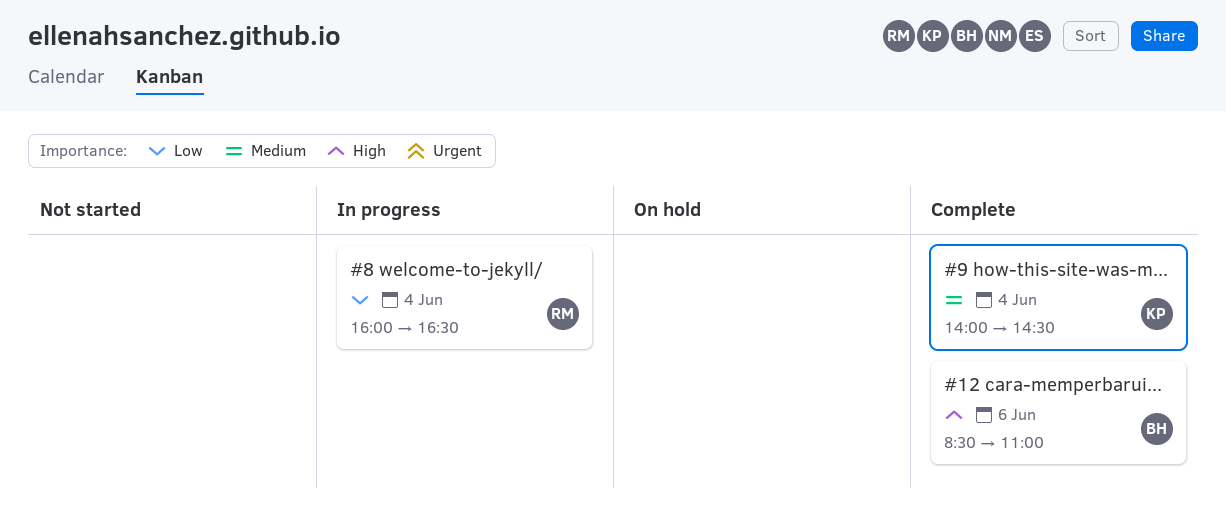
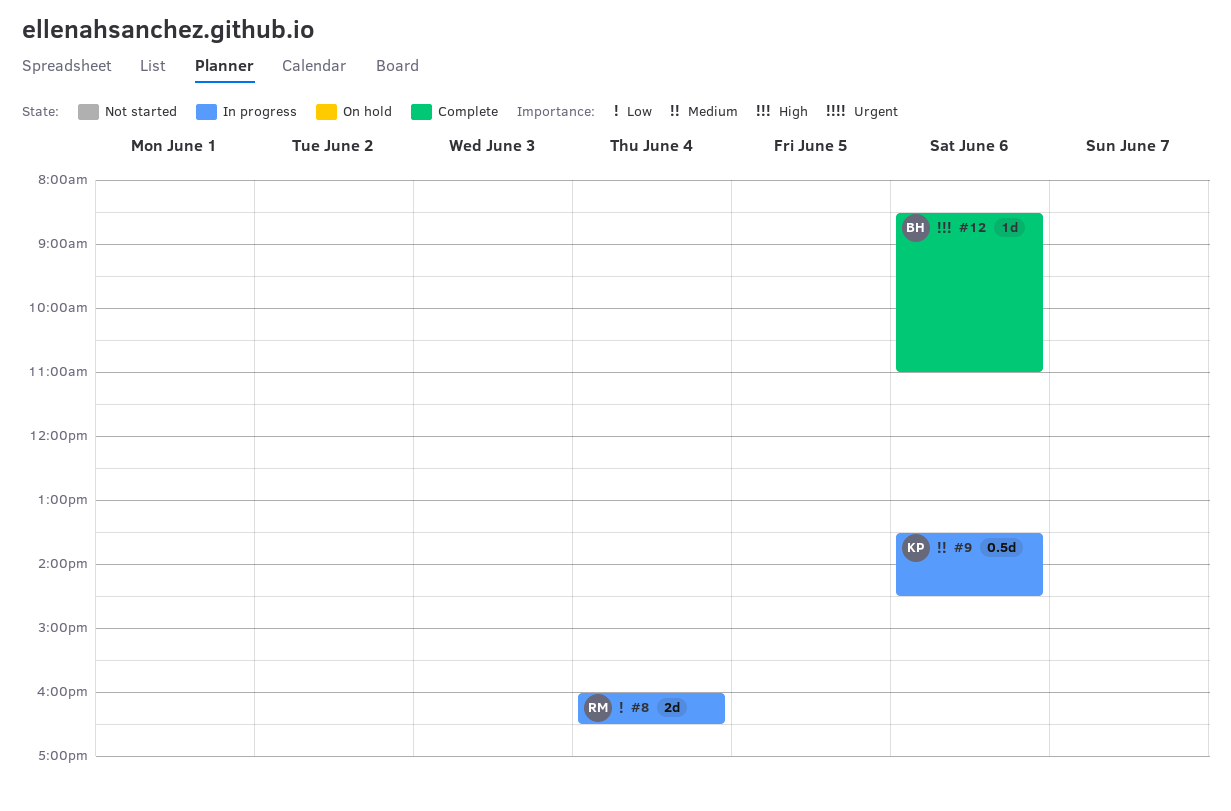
#9, status: Complete -> In progress
#9, day: Jun 4 -> Jun 6
#9, begins: 14:00 -> 13:30

